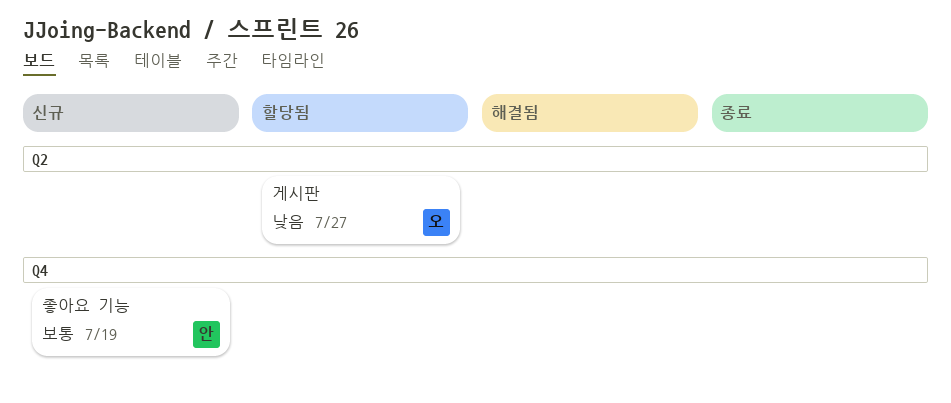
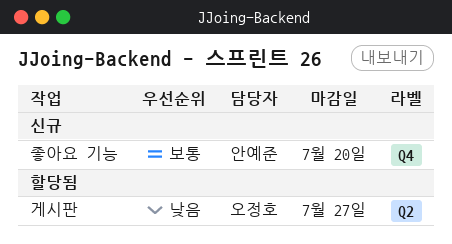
좋아요 기능, due: Jul 19 -> Jul 20

